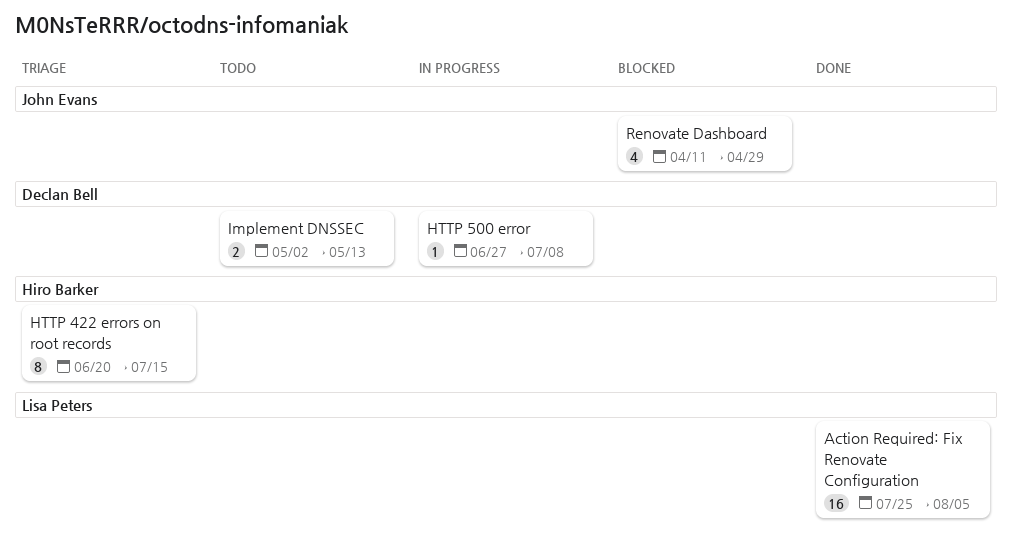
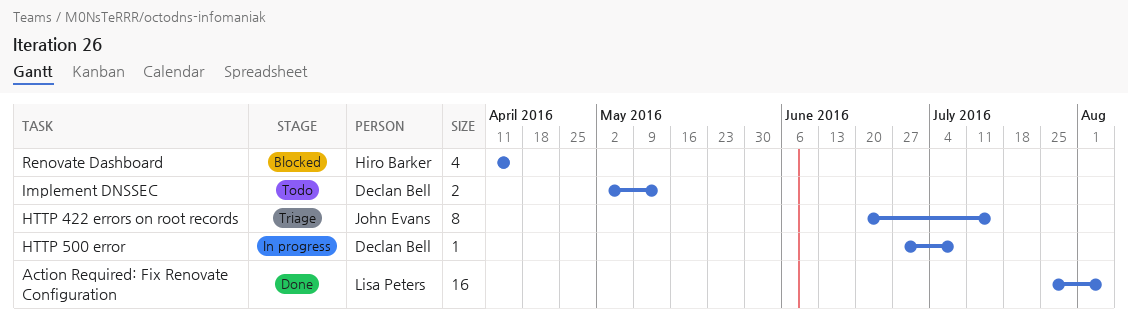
HTTP 422 errors on root records, owner: Hiro Barker -> John Evans
Renovate Dashboard, owner: John Evans -> Hiro Barker
Renovate Dashboard, due: Apr 29 -> Apr 15

